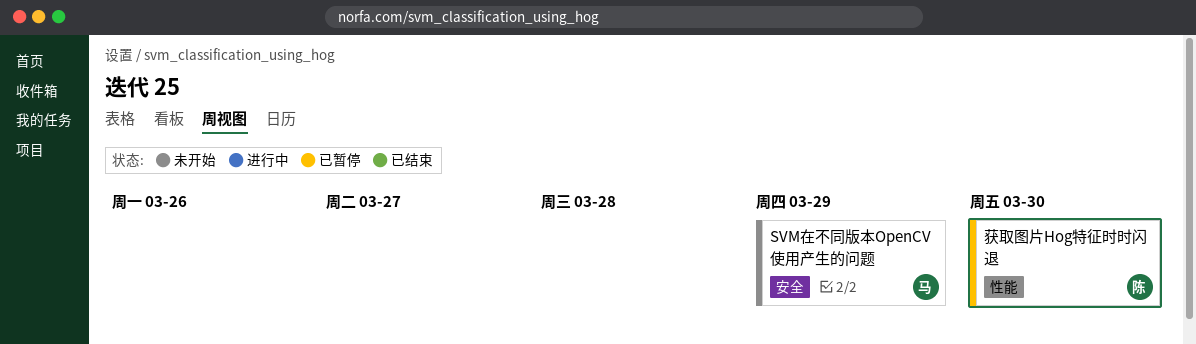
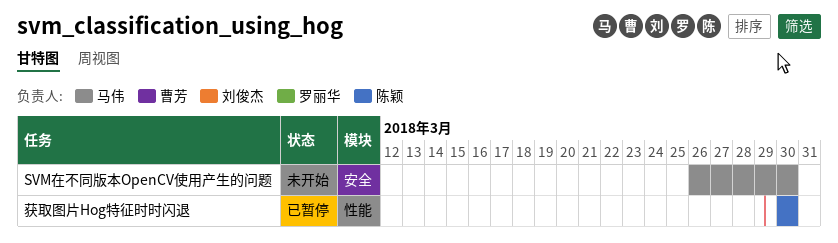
SVM在不同版本OpenCV使用产生的问题, due: Mar 29 -> Mar 30

